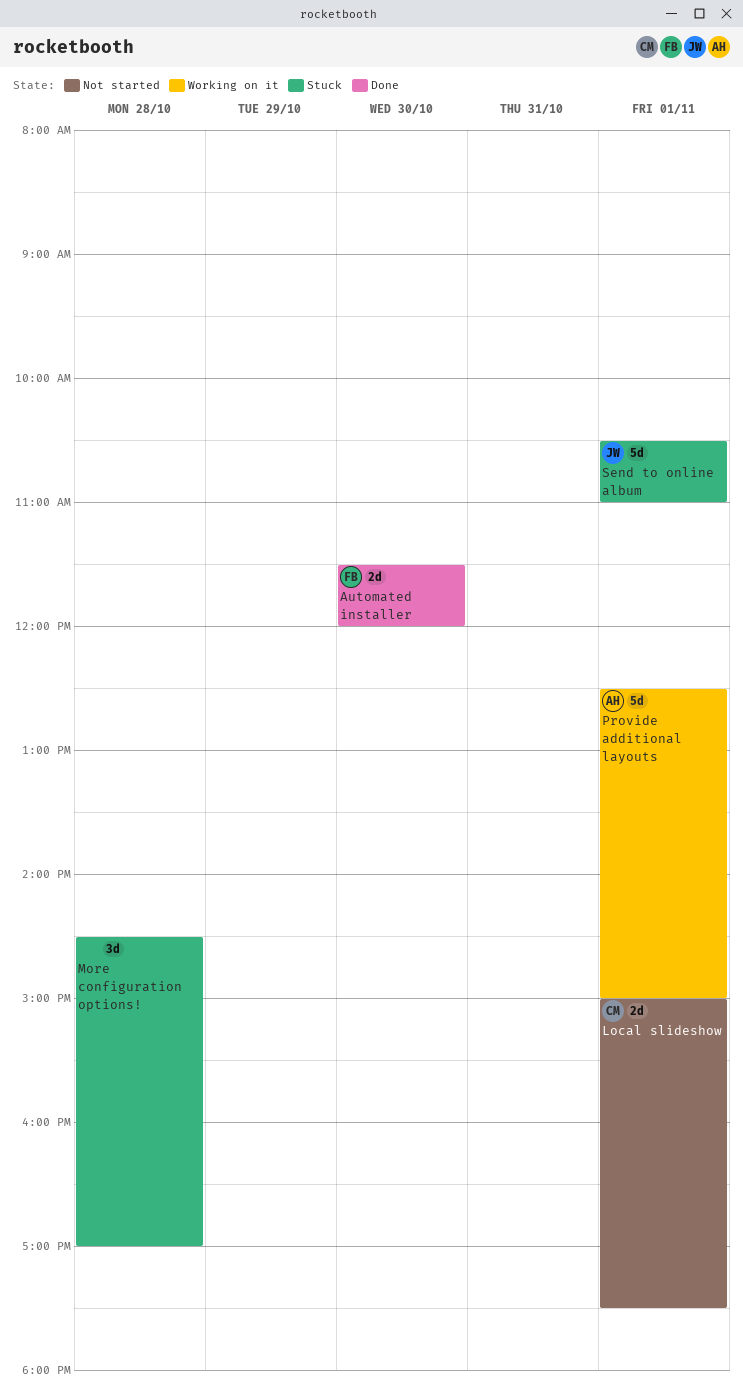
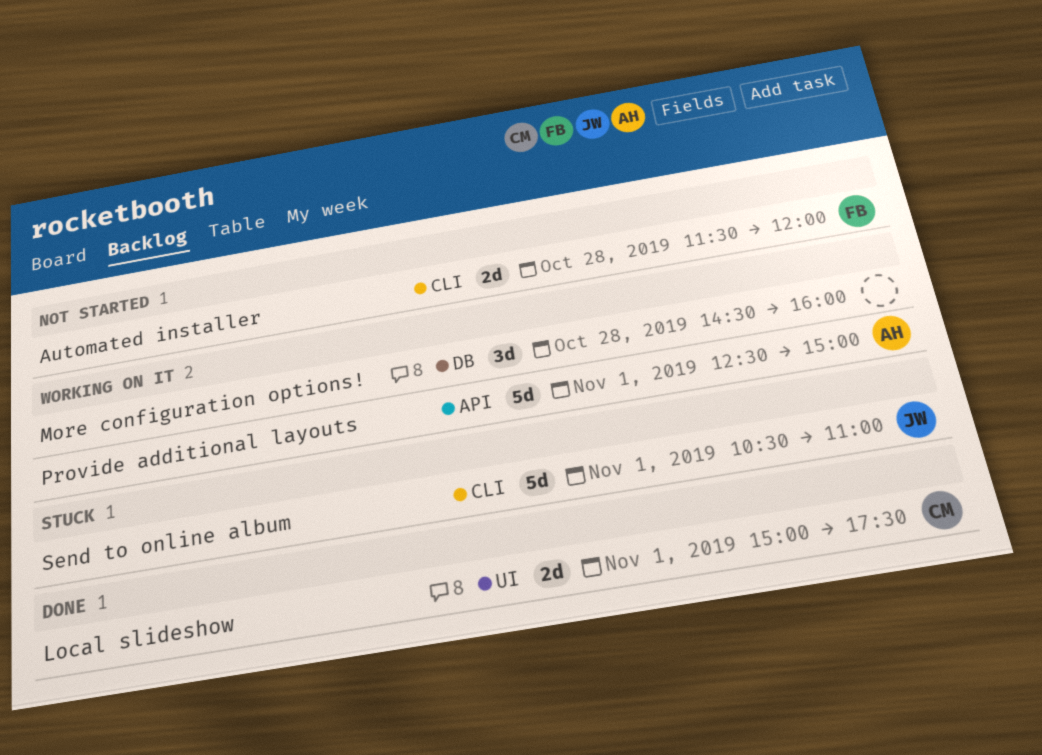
Automated installer, status: Done -> Not started
Automated installer, day: Oct 30 -> Oct 28
Local slideshow, status: Not started -> Done
More configuration options!, status: Stuck -> Working on it
More configuration options!, ends: 17:00 -> 16:00

